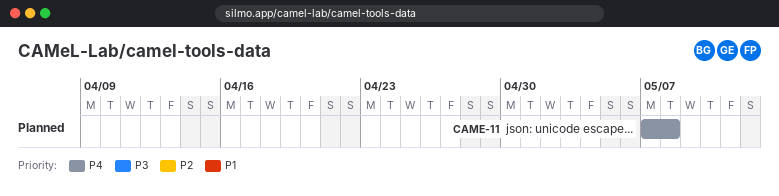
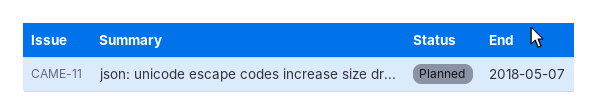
CAME-11, due: May 8 -> May 7

